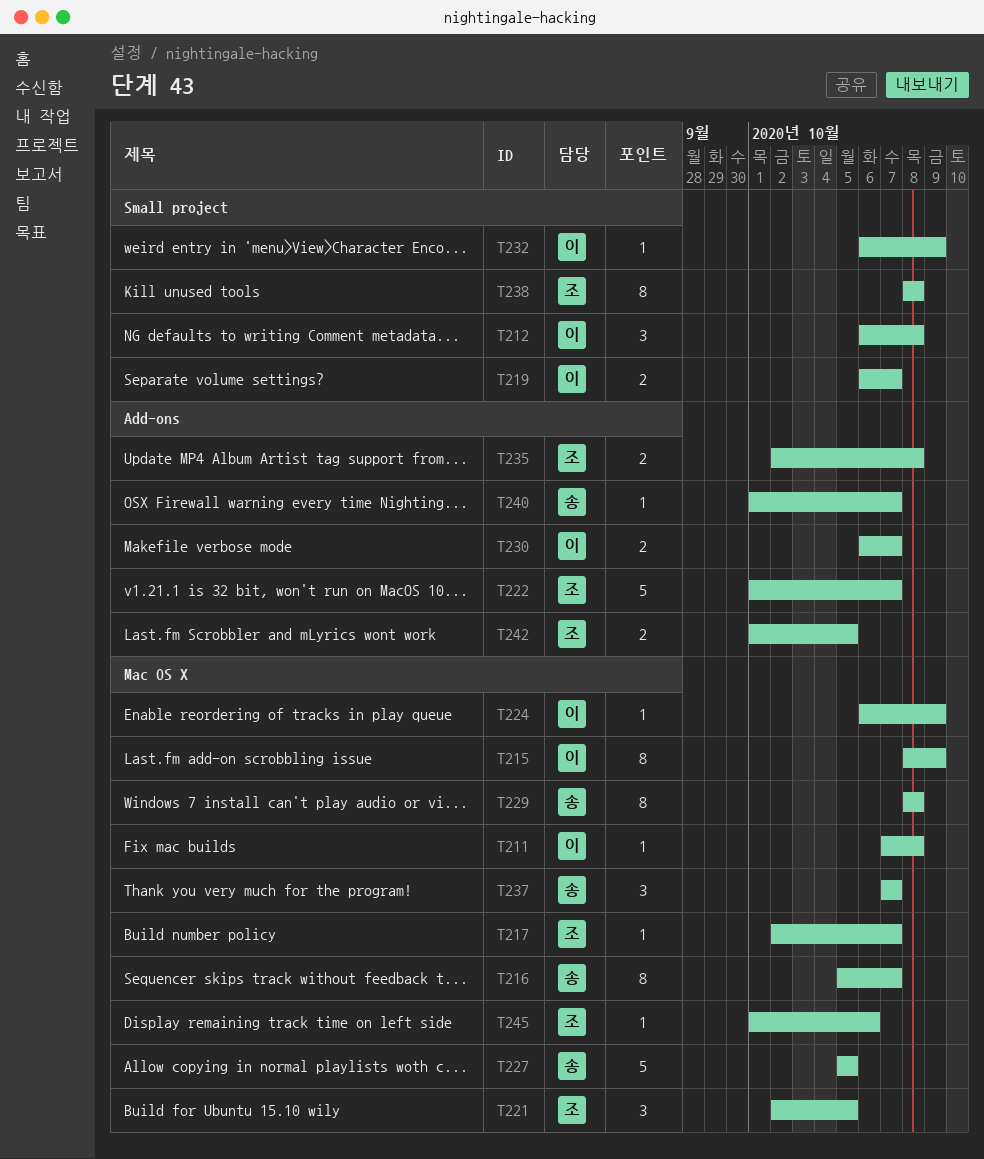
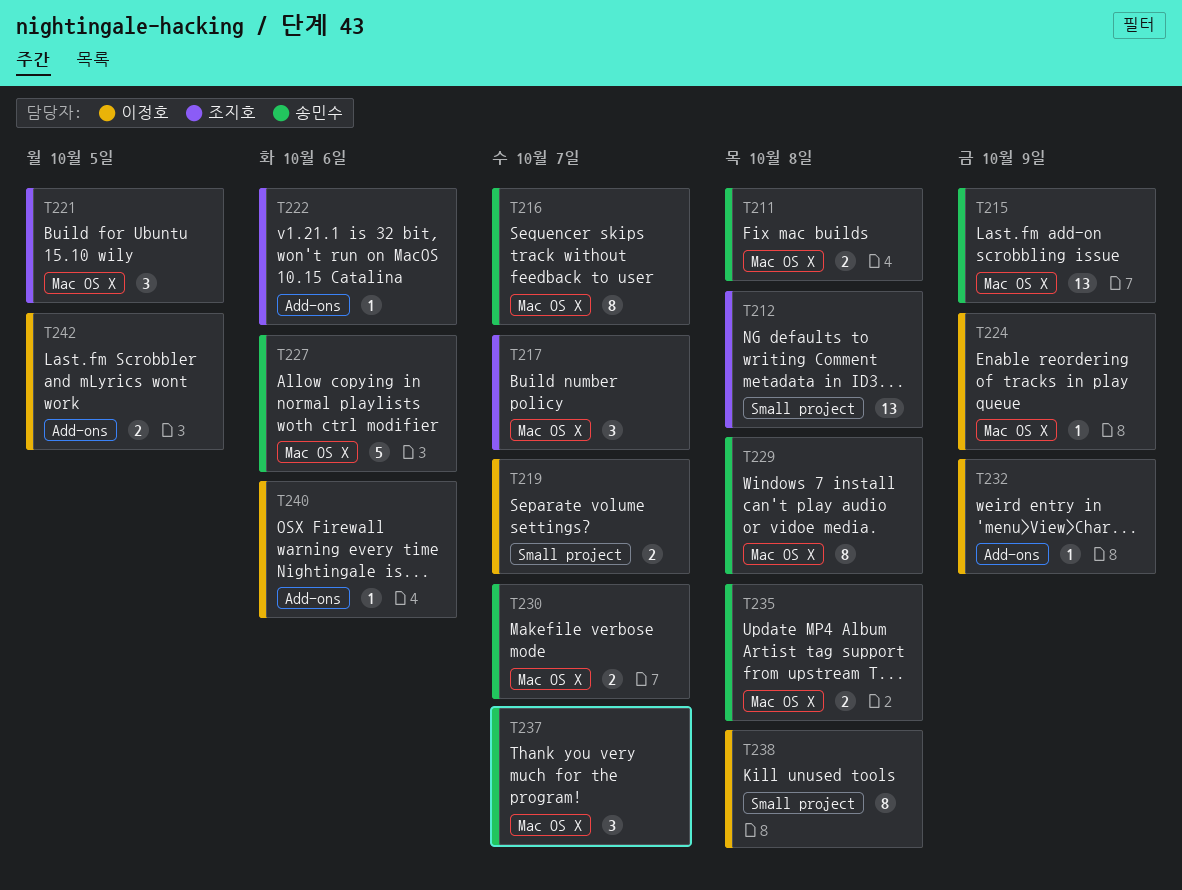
T211, owner: 이정호 -> 송민수
T211, estimate: 1 -> 2
T212, owner: 이정호 -> 조지호
T212, estimate: 3 -> 13
T215, owner: 이정호 -> 송민수
T215, estimate: 8 -> 13
T217, estimate: 1 -> 3
T222, estimate: 5 -> 1
T222, due: Oct 7 -> Oct 6
T227, due: Oct 5 -> Oct 6
T230, owner: 이정호 -> 송민수
T230, label: Add-ons -> Mac OS X
T232, label: Small project -> Add-ons
T235, owner: 조지호 -> 송민수
T235, label: Add-ons -> Mac OS X
T238, owner: 조지호 -> 이정호
T240, owner: 송민수 -> 이정호
T240, due: Oct 7 -> Oct 6
T242, owner: 조지호 -> 이정호
T245: present -> none

